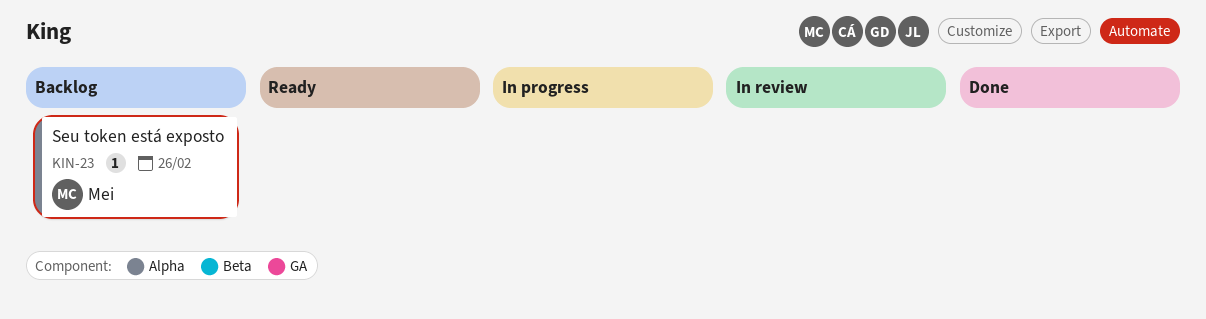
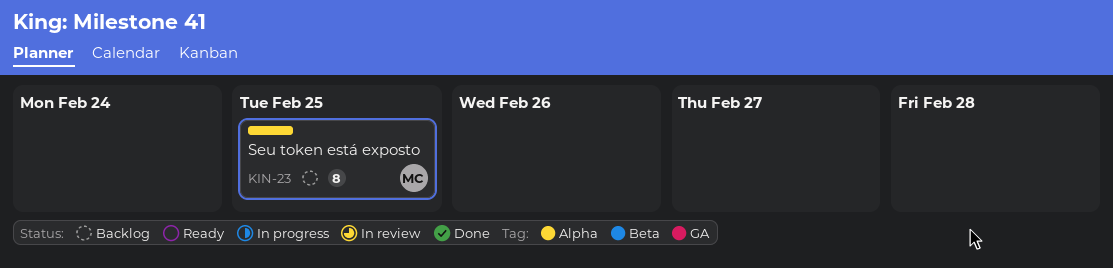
KIN-23, estimate: 1 -> 8
KIN-23, due: Feb 26 -> Feb 25

